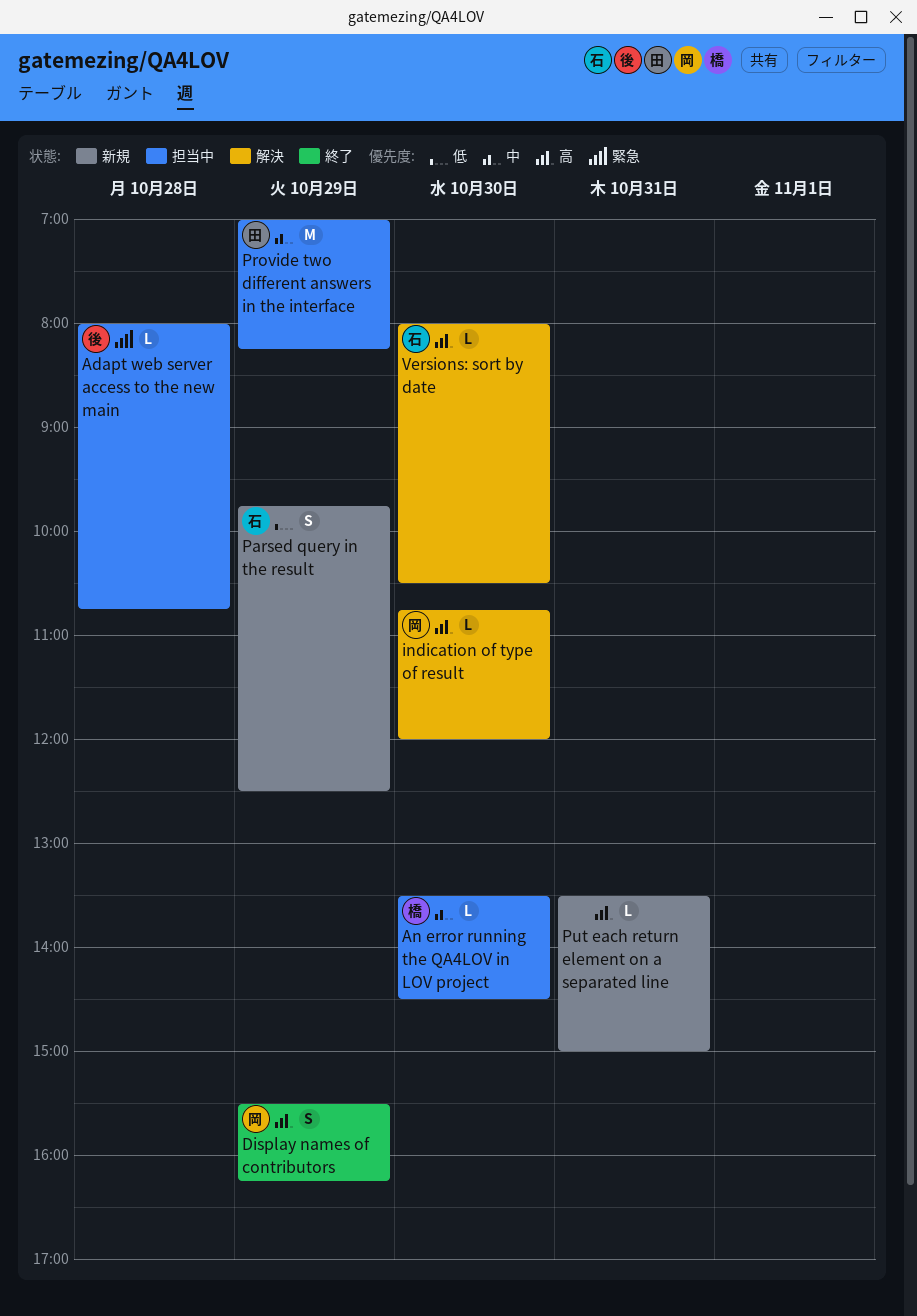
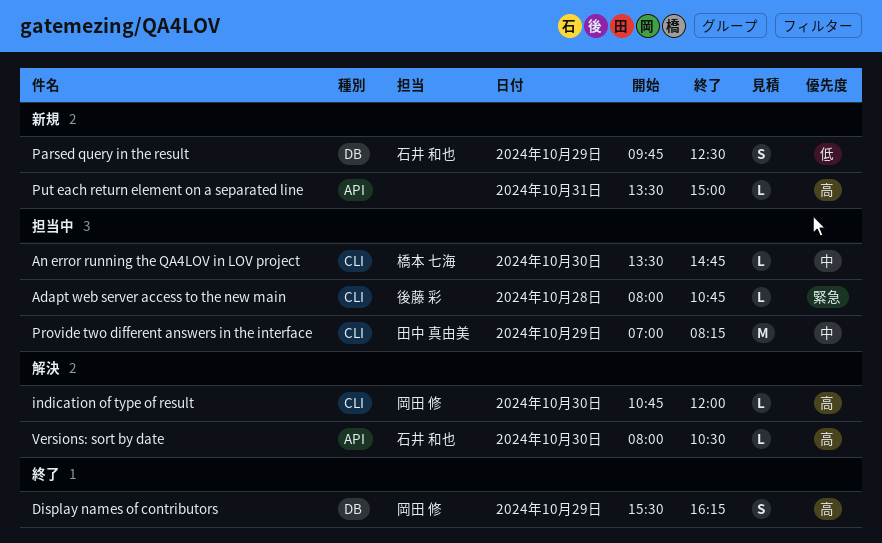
An error running the QA4LOV in LOV project, ends: 14:30 -> 14:45

